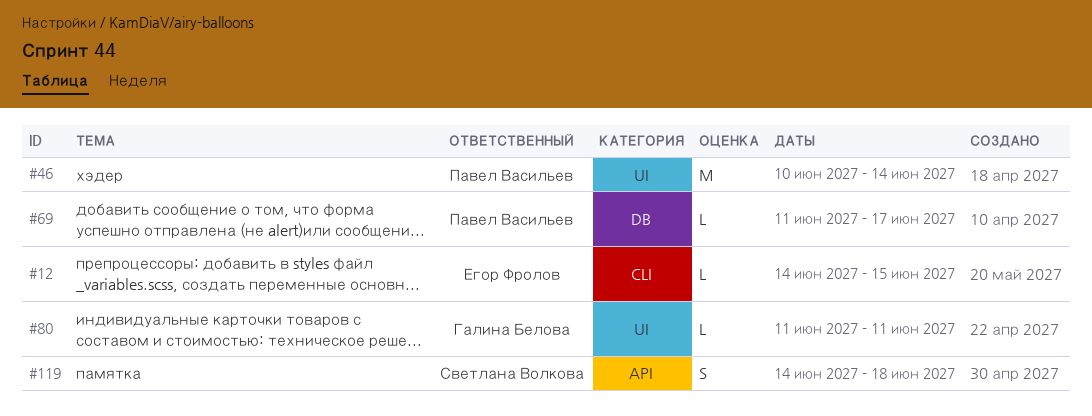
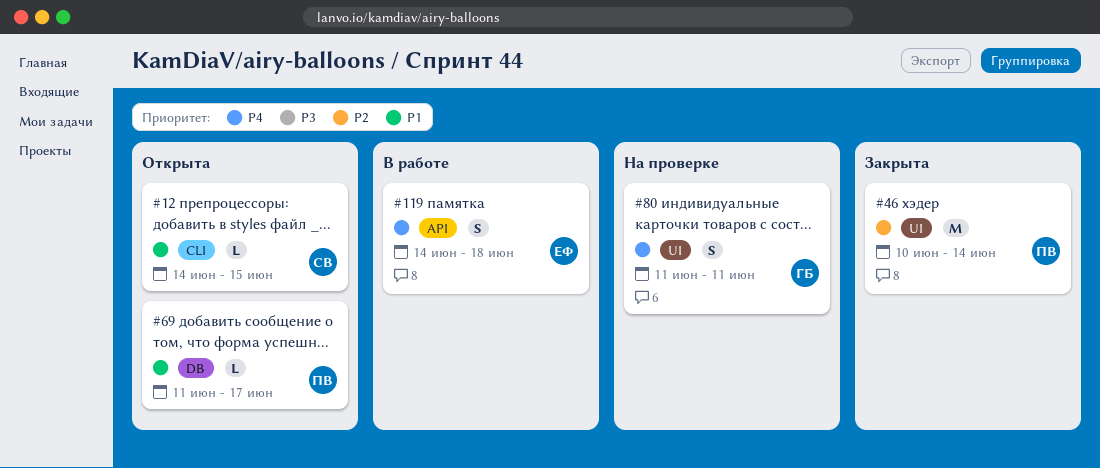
#12, owner: Егор Фролов -> Светлана Волкова
#80, estimate: L -> S
#119, owner: Светлана Волкова -> Егор Фролов

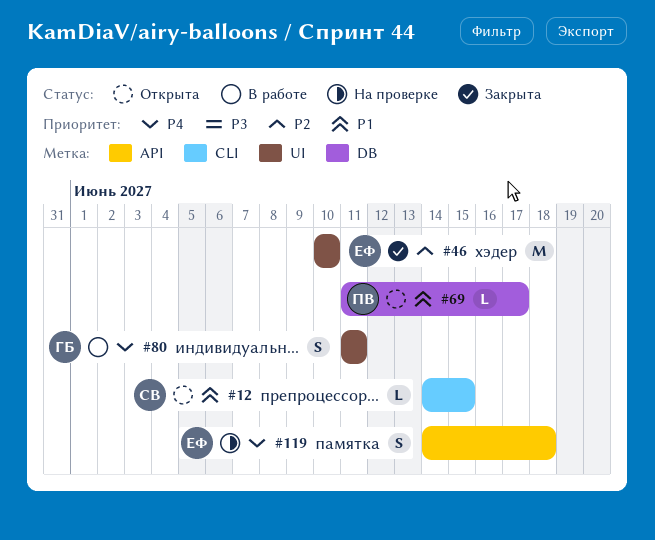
#46, owner: ПВ -> ЕФ
#46, due: Jun 14 -> Jun 10
#80, status: На проверке -> В работе
#119, status: В работе -> На проверке

